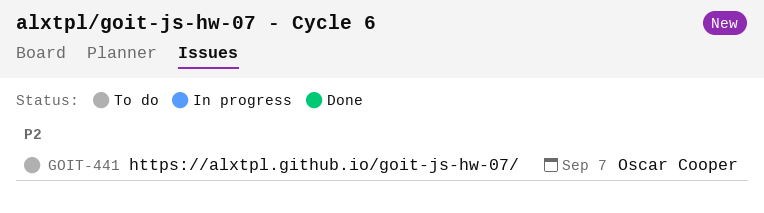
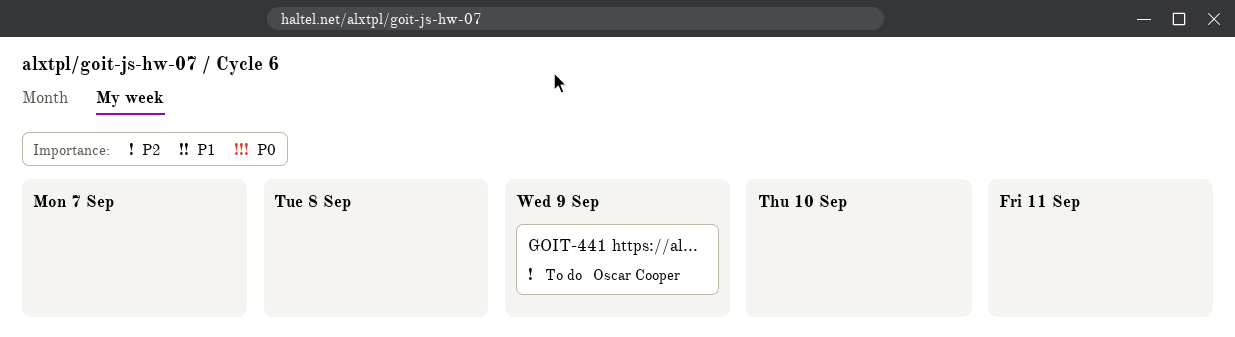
GOIT-441, due: Sep 7 -> Sep 9

